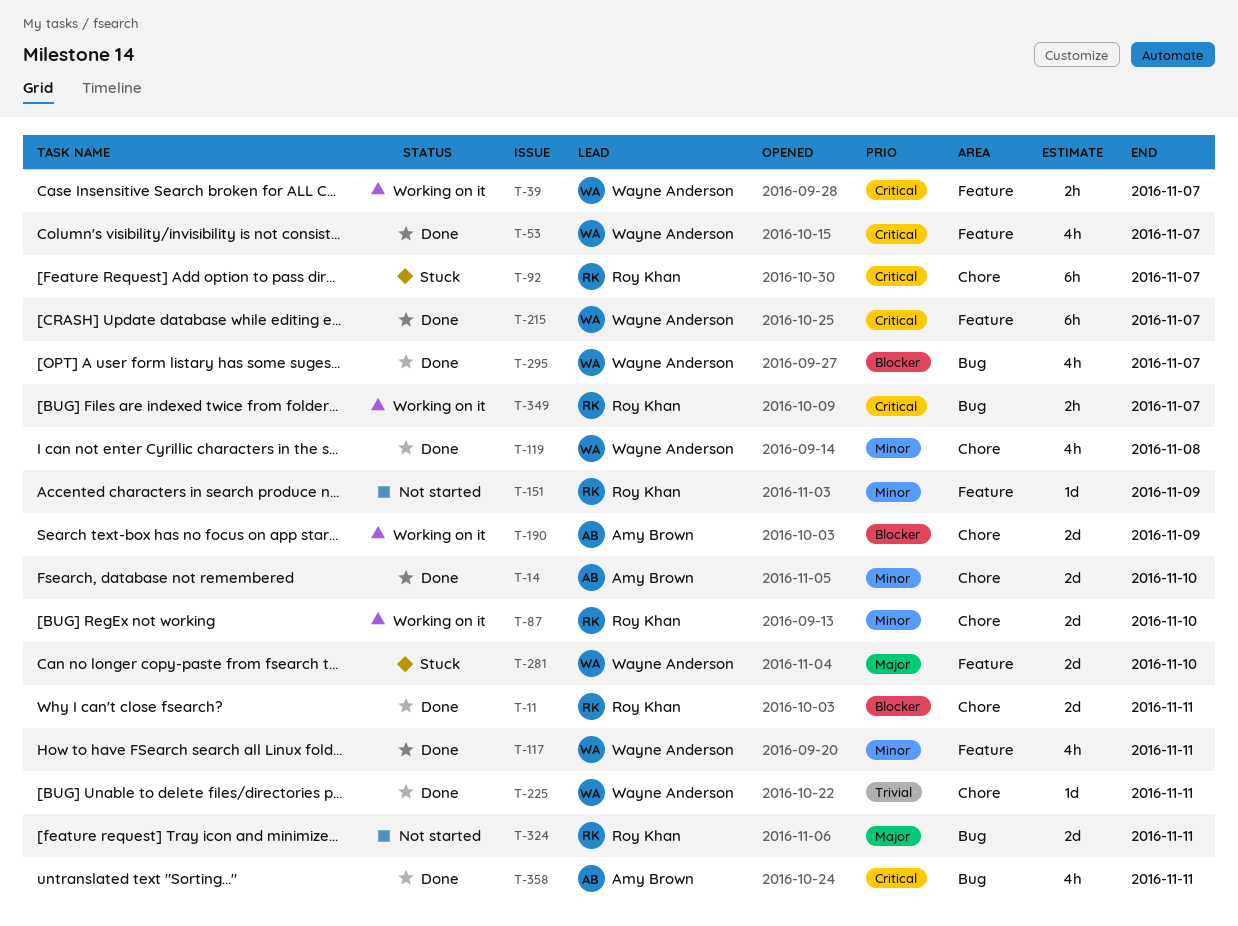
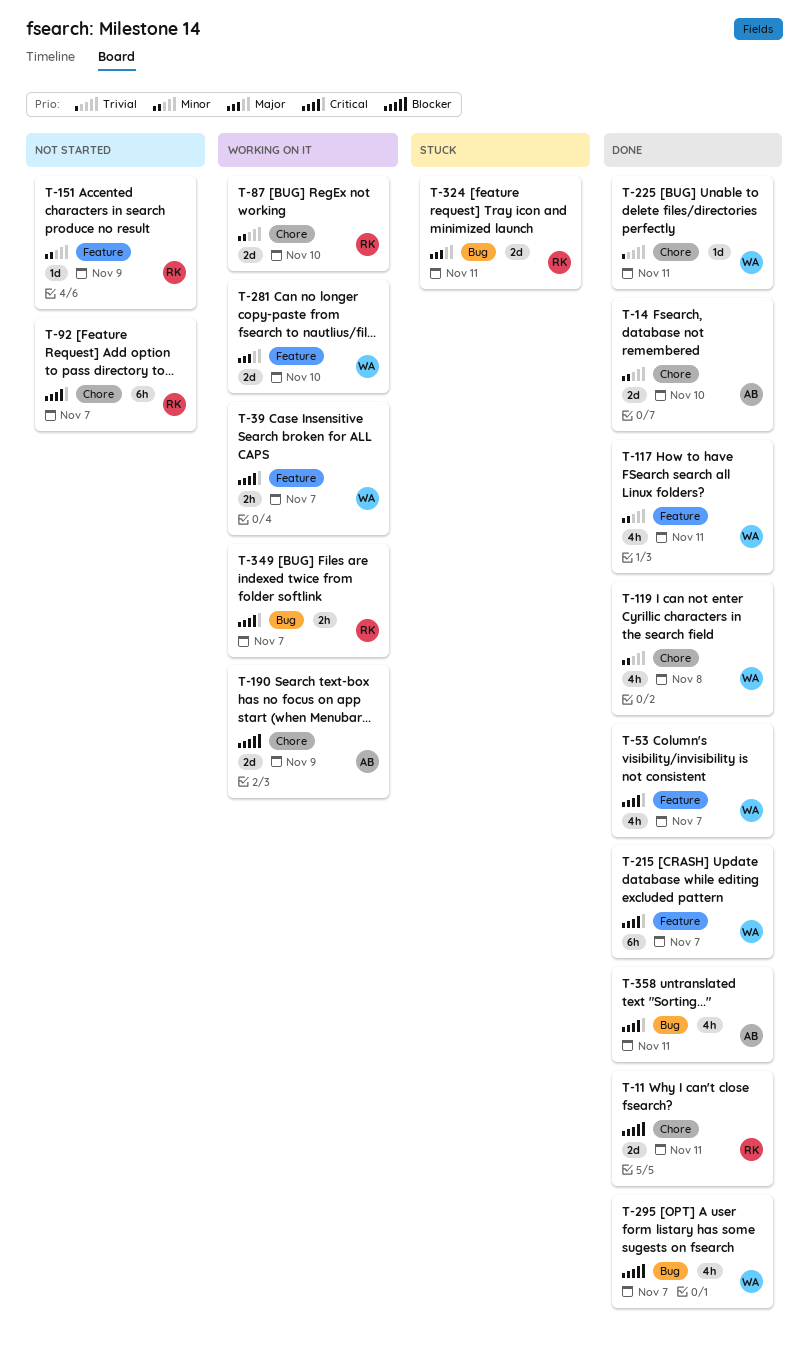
T-92, status: Stuck -> Not started
T-281, status: Stuck -> Working on it
T-324, status: Not started -> Stuck

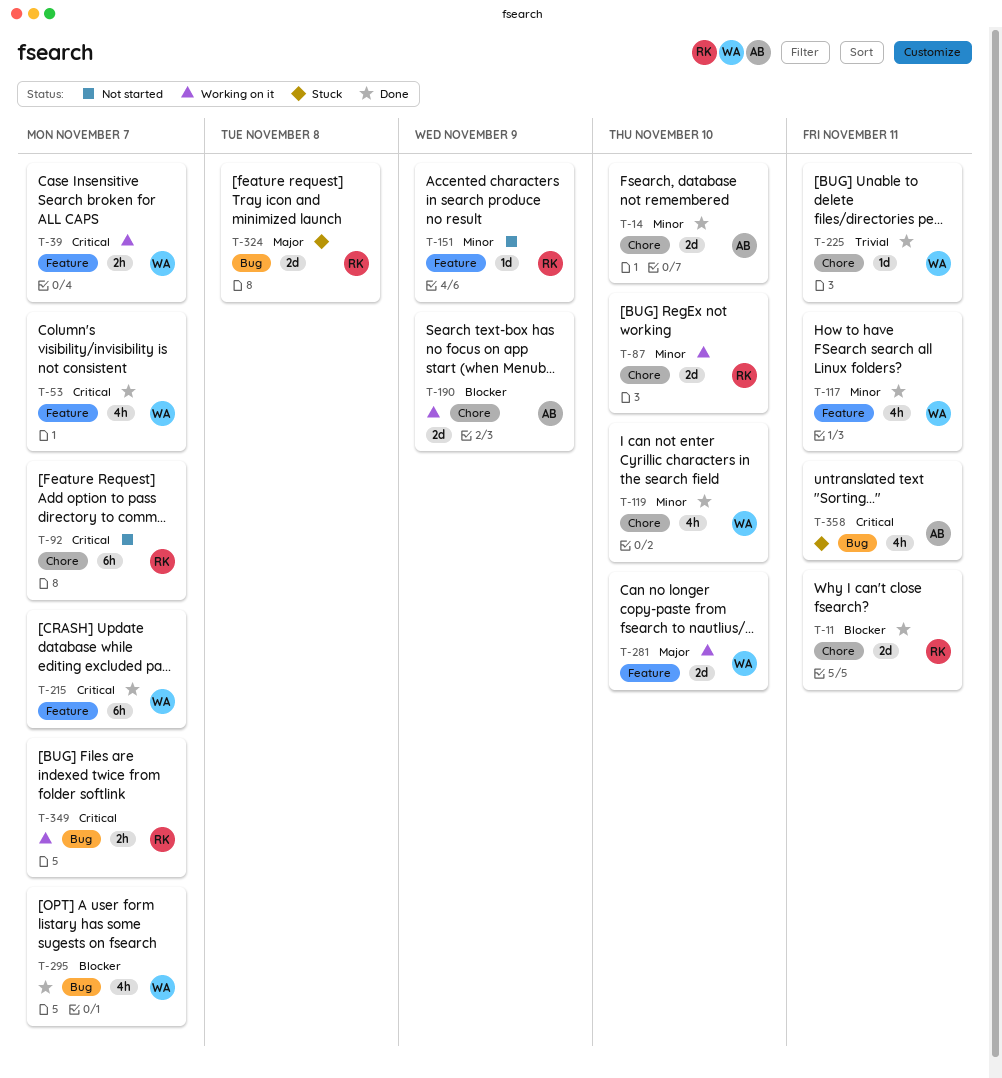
T-119, due: Nov 8 -> Nov 10
T-324, due: Nov 11 -> Nov 8
T-358, status: Done -> Stuck

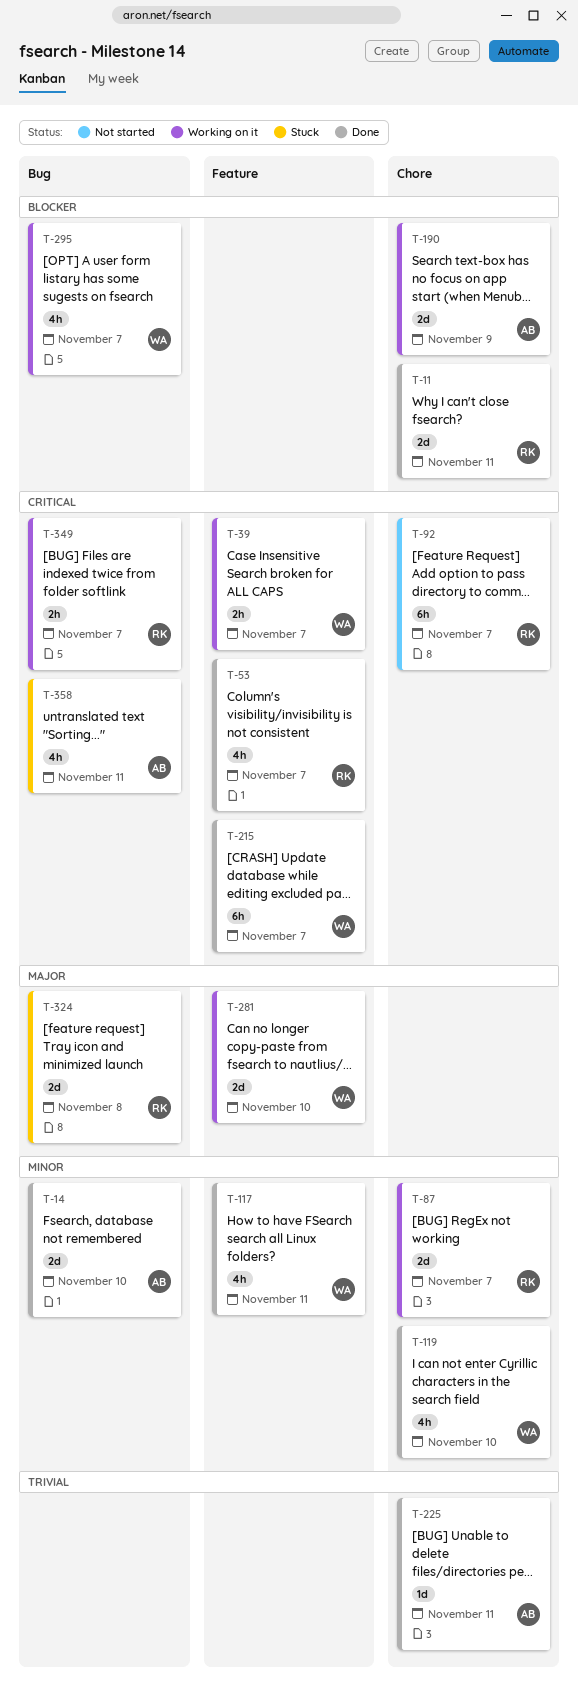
T-14, label: Chore -> Bug
T-53, owner: WA -> RK
T-87, due: Nov 10 -> Nov 7
T-151: present -> none
T-225, owner: WA -> AB
T-295, status: Done -> Working on it

